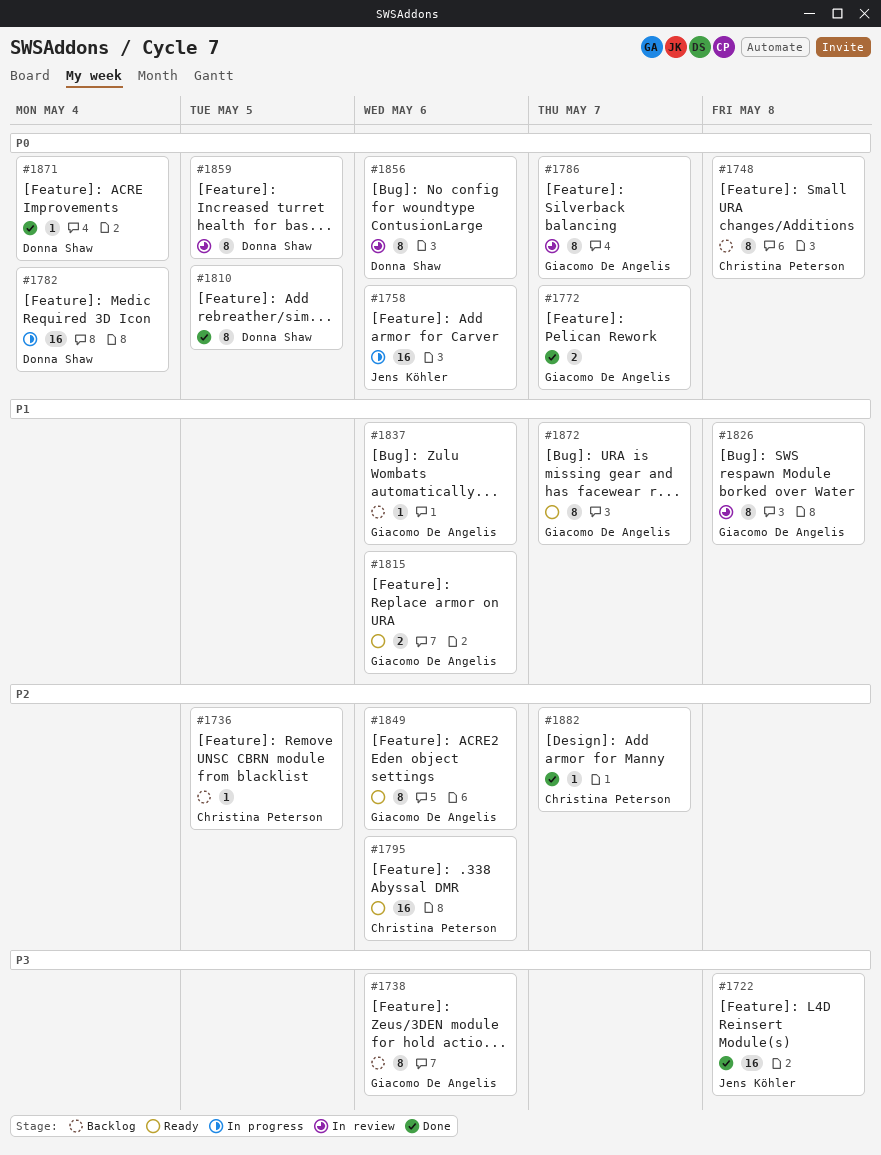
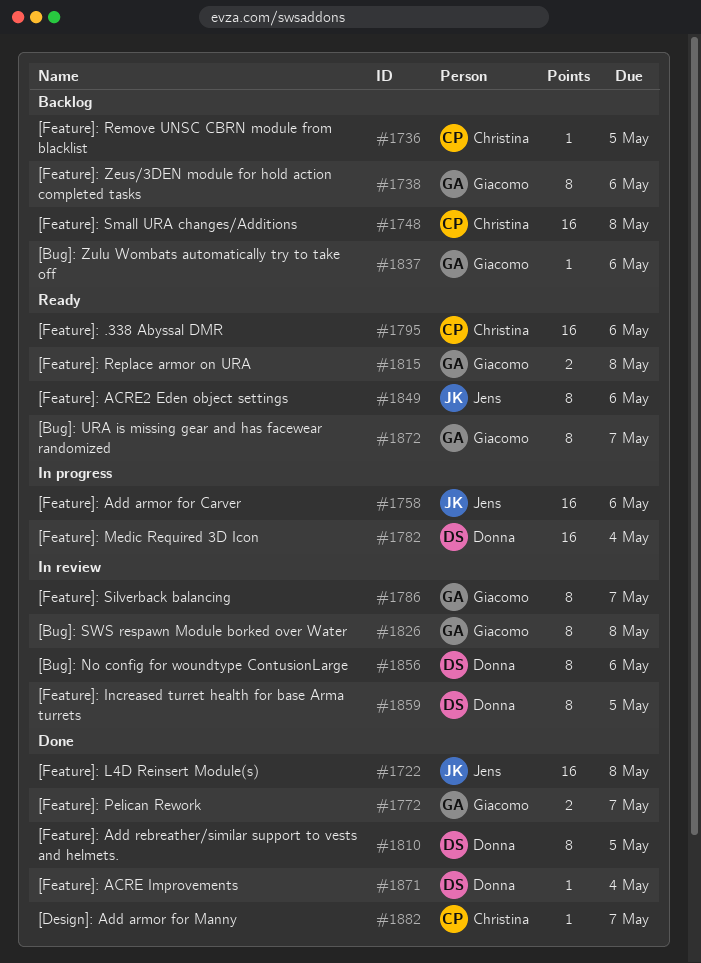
#1748, estimate: 8 -> 16
#1815, due: May 6 -> May 8
#1849, owner: Giacomo De Angelis -> Jens Köhler

